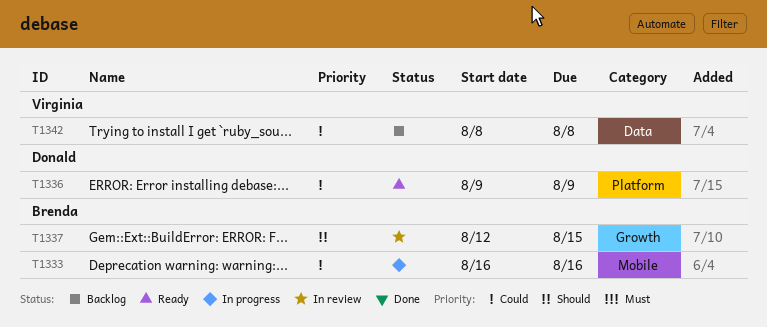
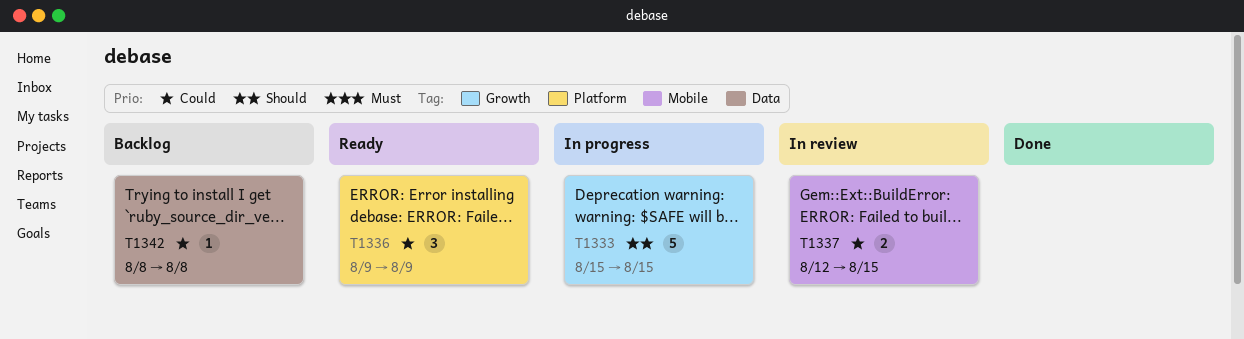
T1333, priority: Could -> Should
T1333, label: Mobile -> Growth
T1333, start: Aug 16 -> Aug 15
T1333, due: Aug 16 -> Aug 15
T1337, priority: Should -> Could
T1337, label: Growth -> Mobile

